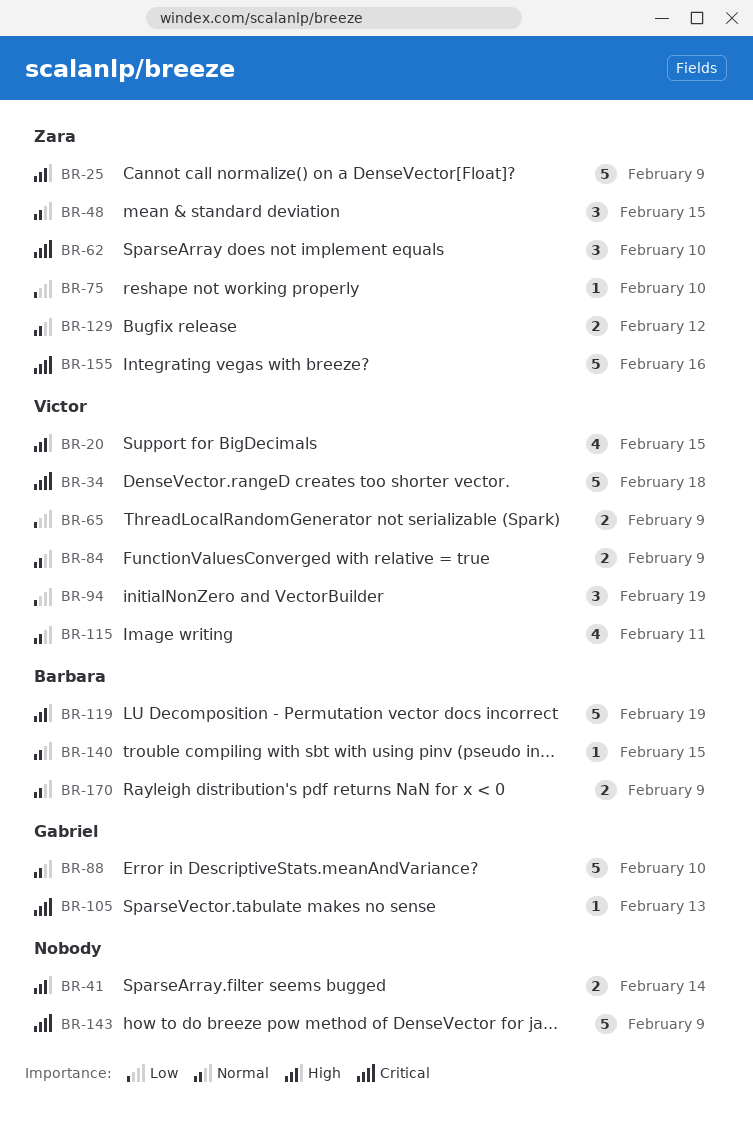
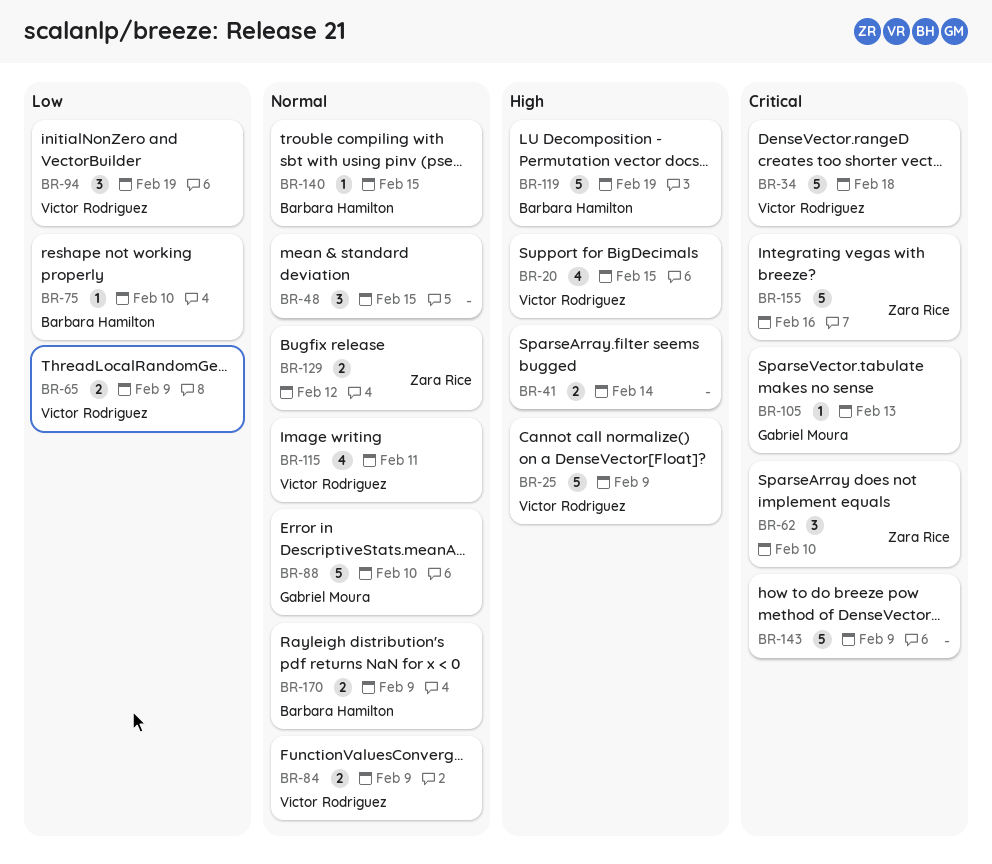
BR-25, owner: Zara Rice -> Victor Rodriguez
BR-48, owner: Zara Rice -> none
BR-75, owner: Zara Rice -> Barbara Hamilton

